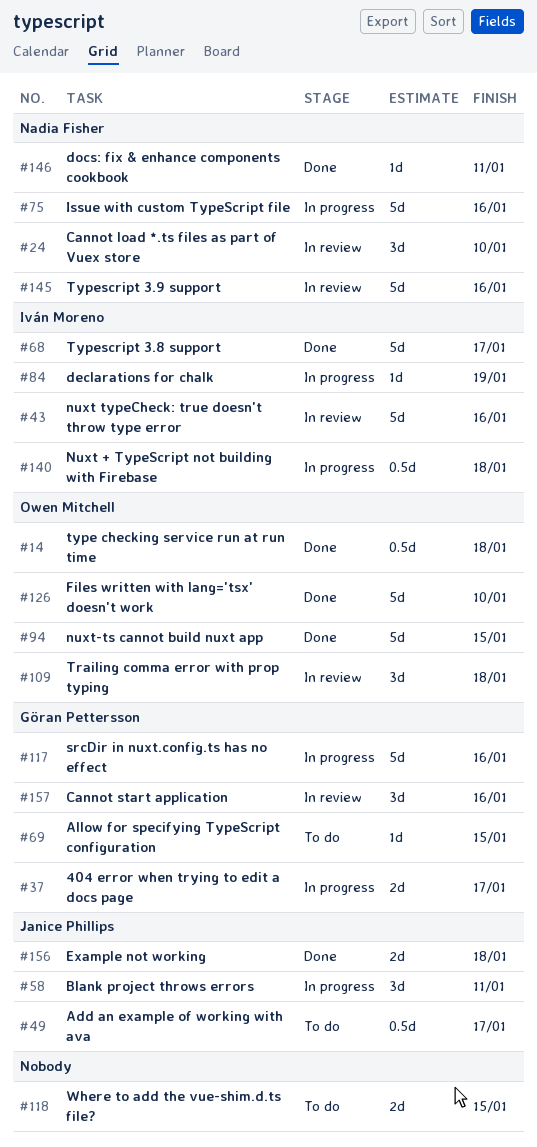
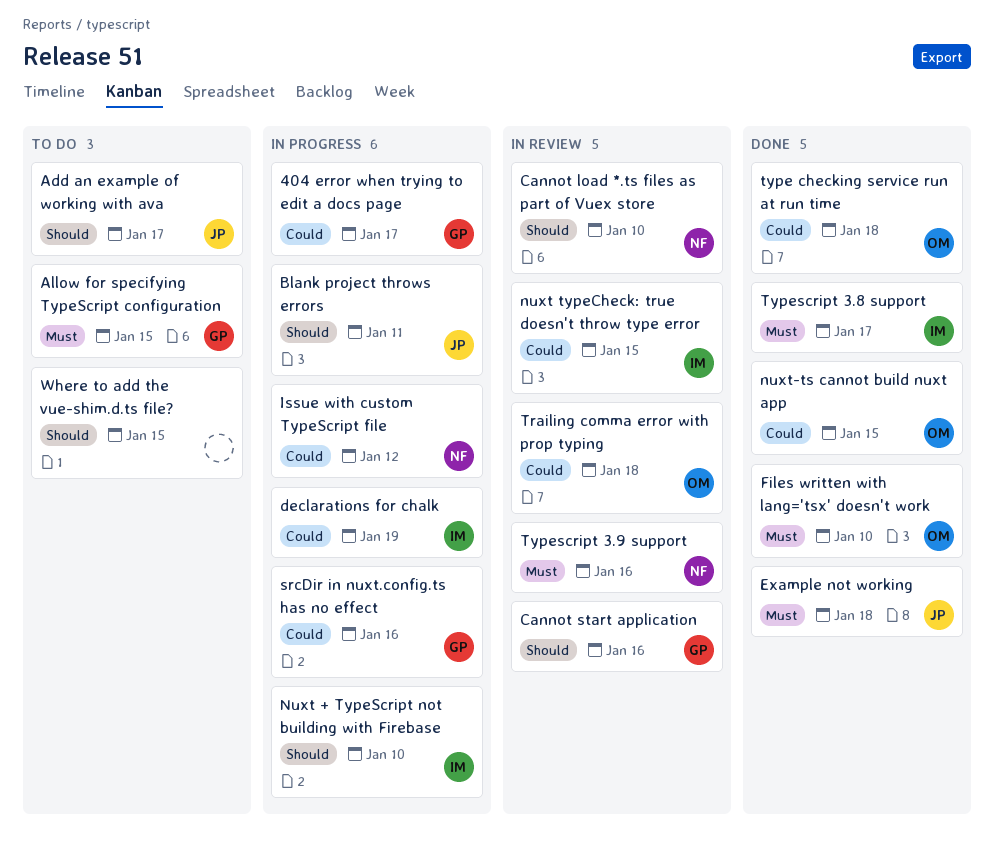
docs: fix & enhance components cookbook: present -> none
Issue with custom TypeScript file, due: Jan 16 -> Jan 12
Nuxt + TypeScript not building with Firebase, due: Jan 18 -> Jan 10
nuxt typeCheck: true doesn't throw type error, due: Jan 16 -> Jan 15

